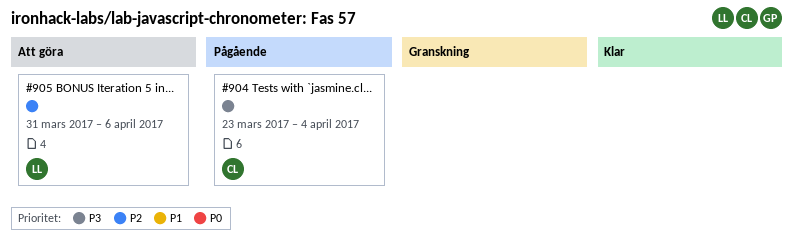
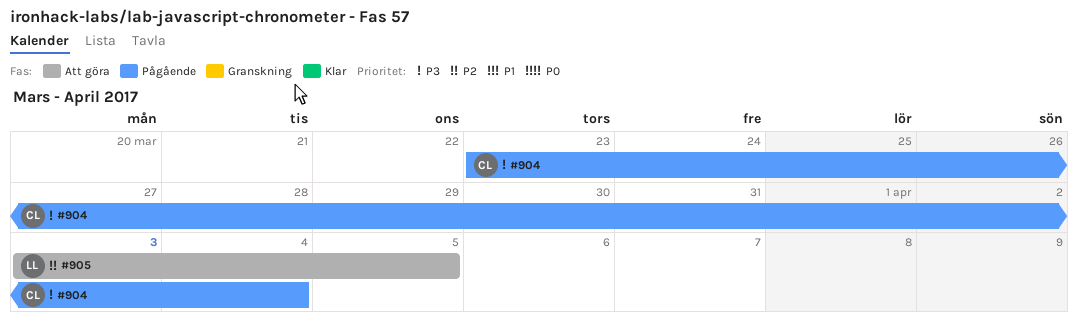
#905, start: Mar 31 -> Apr 3
#905, due: Apr 6 -> Apr 5

